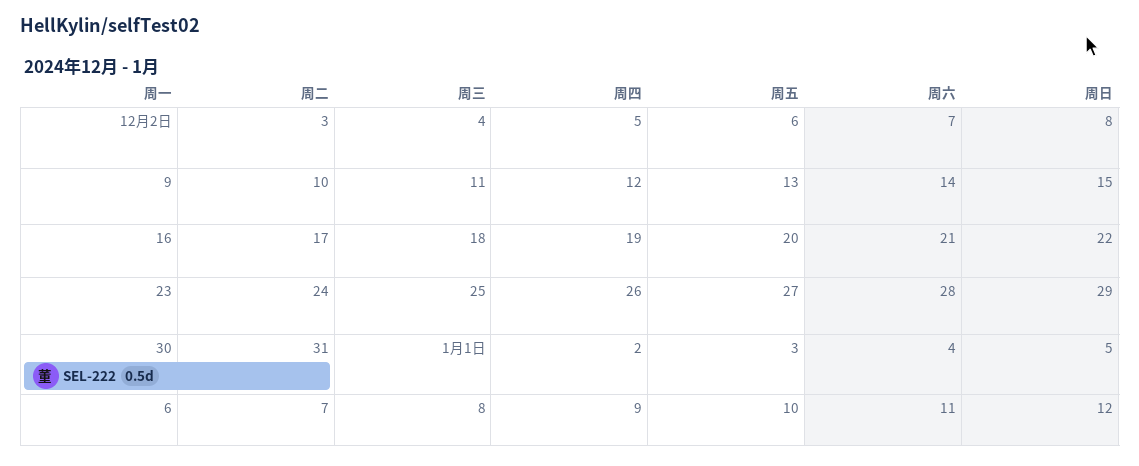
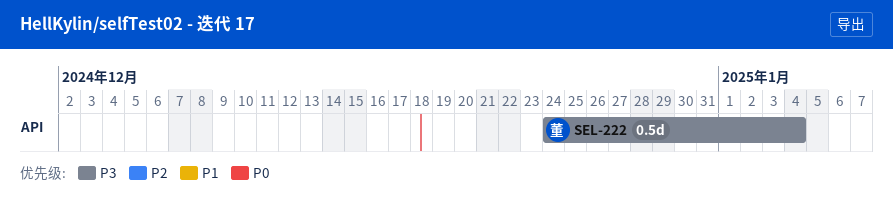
SEL-222, start: Dec 30 -> Dec 24
SEL-222, due: Dec 31 -> Jan 4

